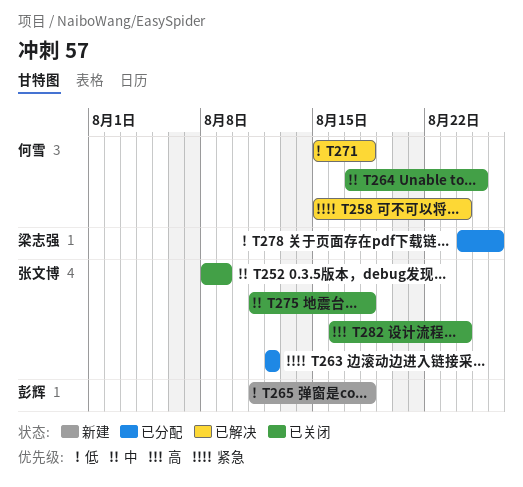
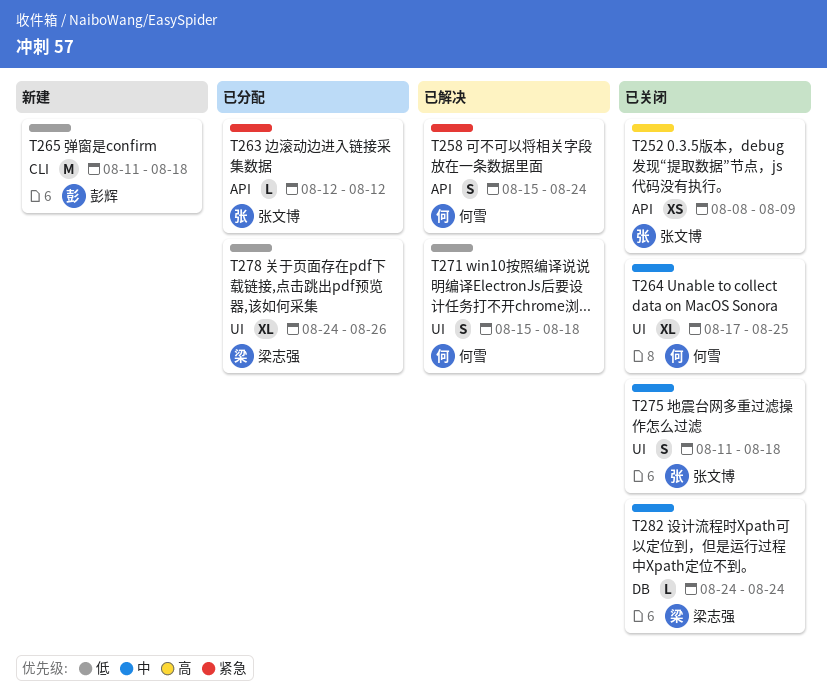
T252, priority: 中 -> 高
T282, owner: 张文博 -> 梁志强
T282, priority: 高 -> 中
T282, start: Aug 16 -> Aug 24

